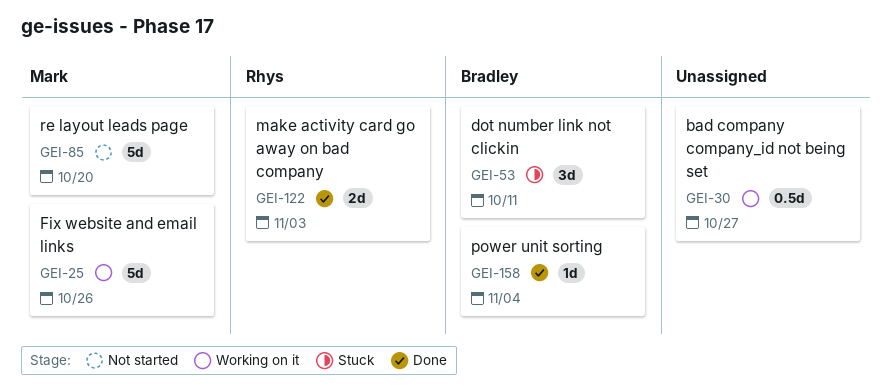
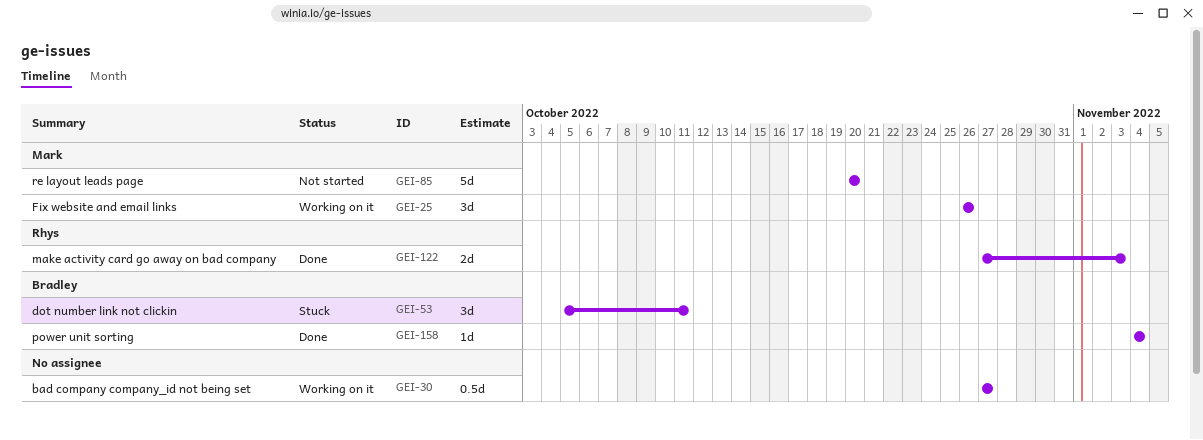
GEI-25, estimate: 5d -> 3d

